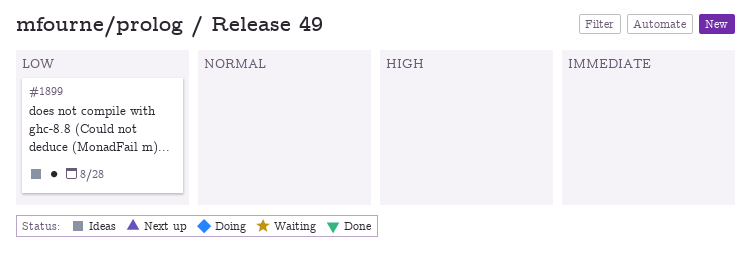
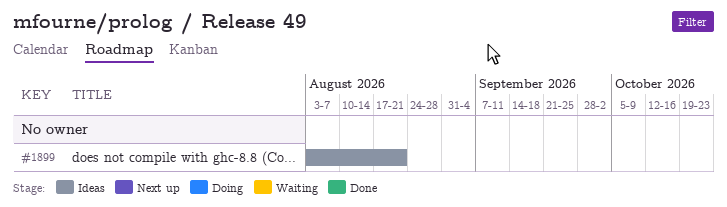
#1899, due: Aug 28 -> Aug 21

